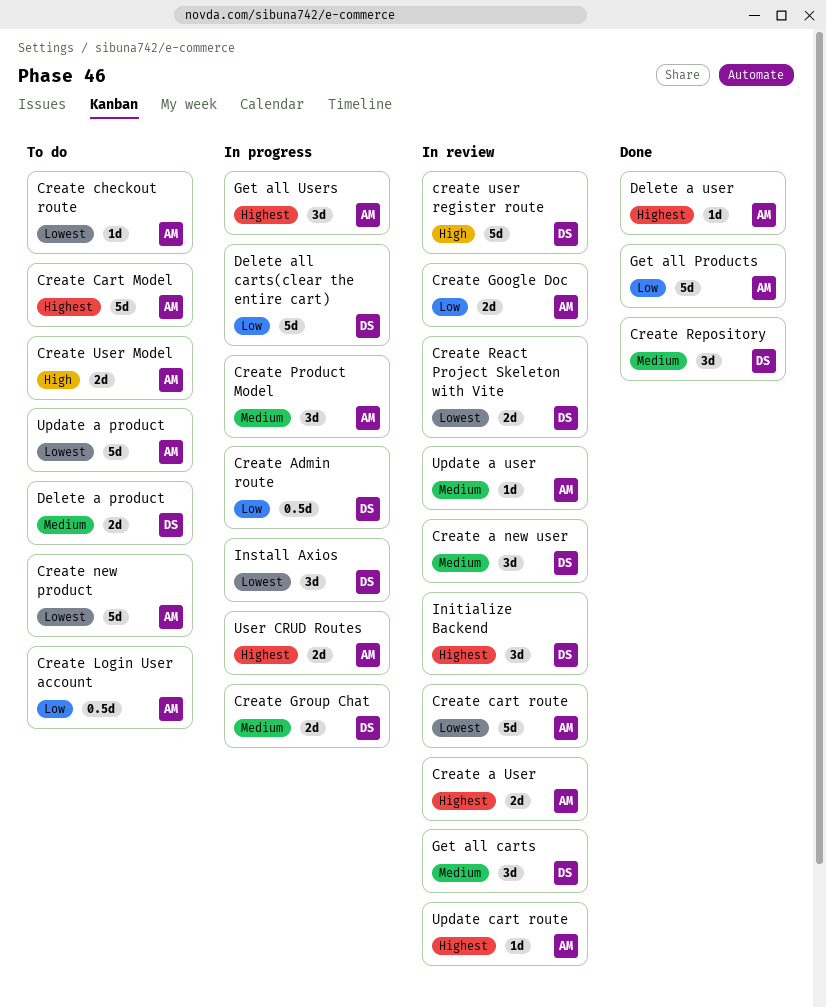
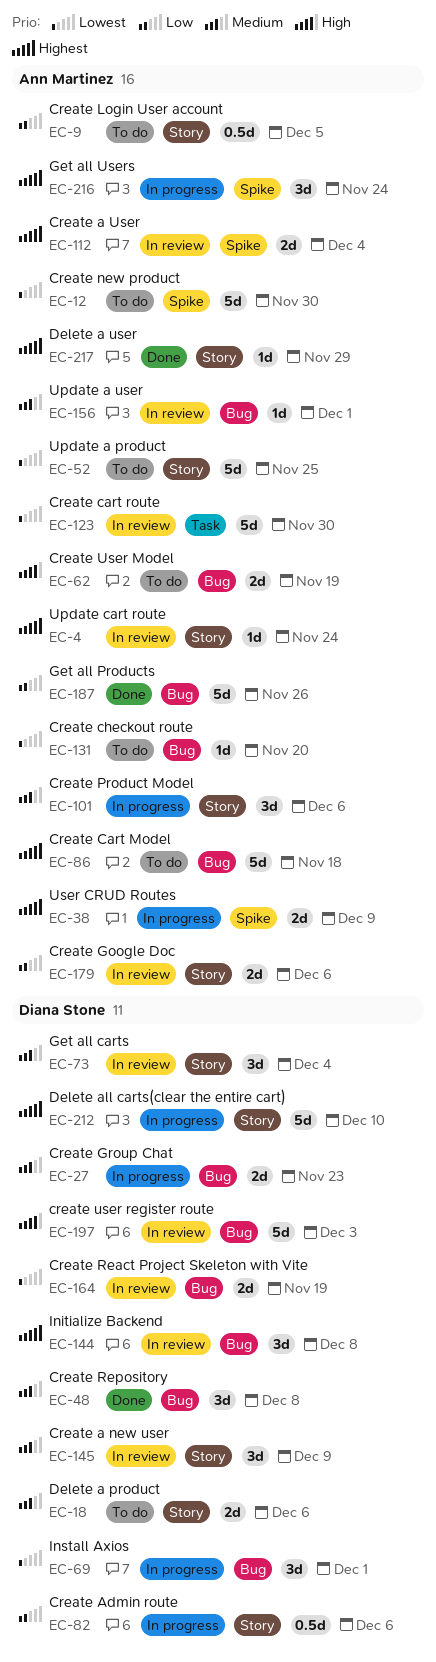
Delete all carts(clear the entire cart), priority: Low -> Highest

